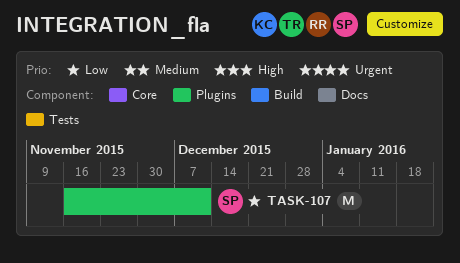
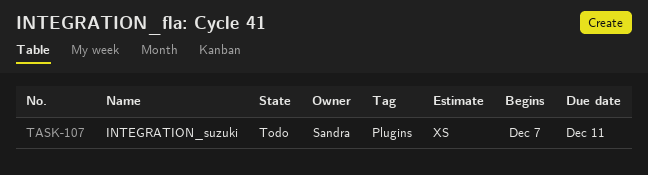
TASK-107, estimate: M -> XS
TASK-107, start: Nov 16 -> Dec 7

